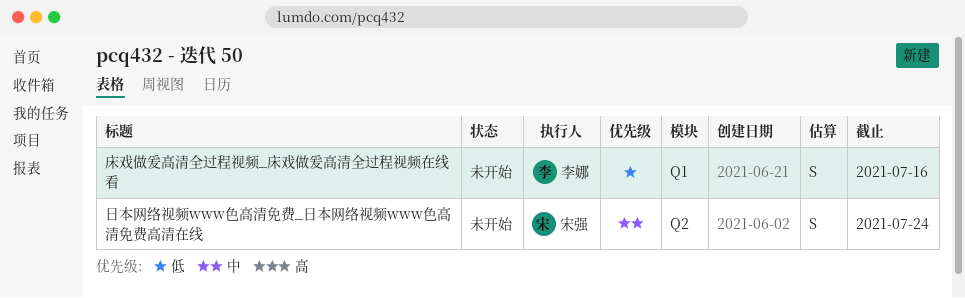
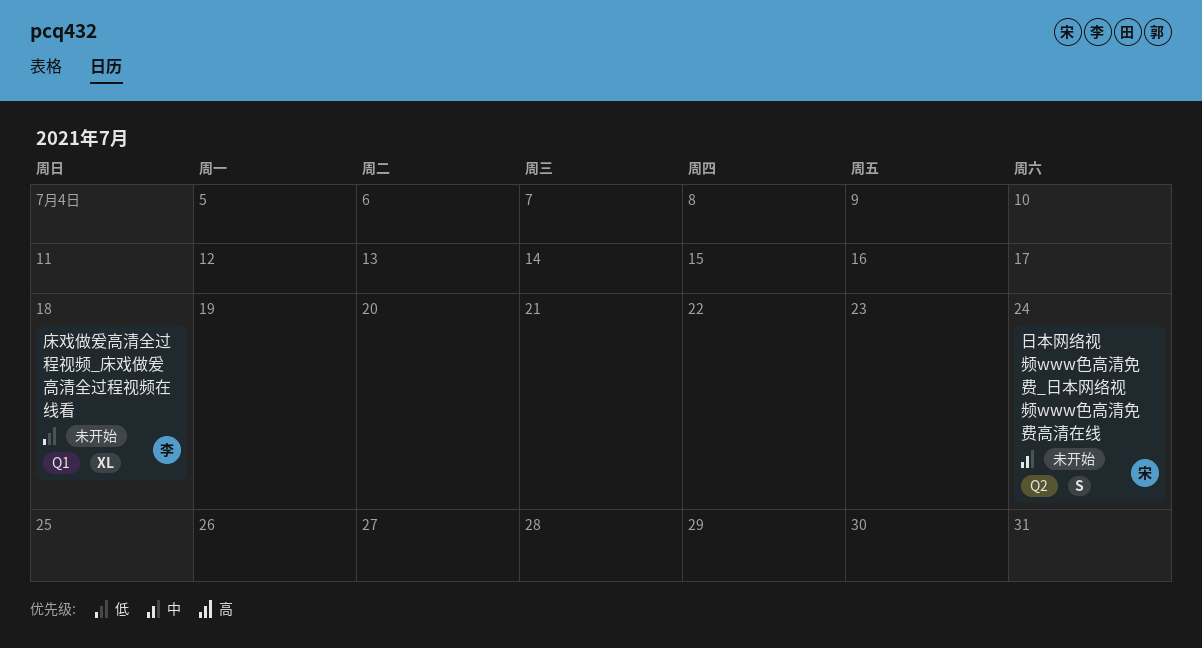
床戏做爰高清全过程视频_床戏做爰高清全过程视频在线看, estimate: S -> XL
床戏做爰高清全过程视频_床戏做爰高清全过程视频在线看, due: Jul 16 -> Jul 18

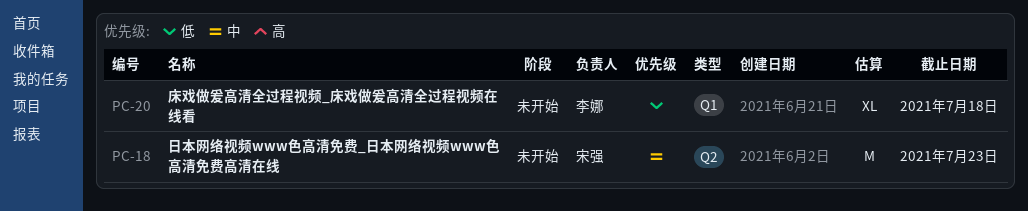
日本网络视频www色高清免费_日本网络视频www色高清免费高清在线, estimate: S -> M
日本网络视频www色高清免费_日本网络视频www色高清免费高清在线, due: Jul 24 -> Jul 23

